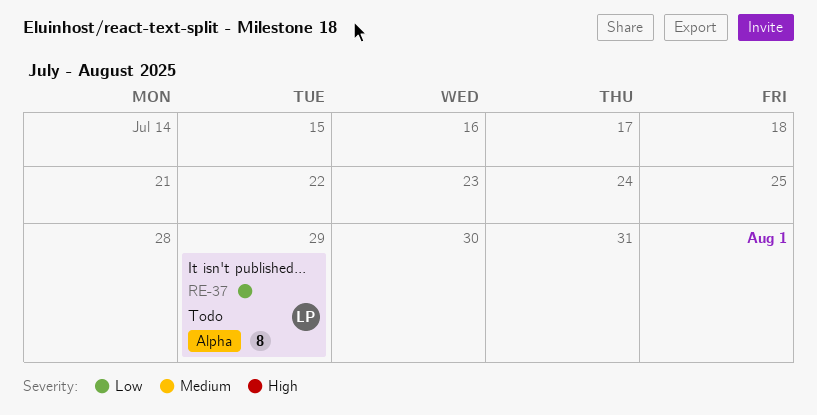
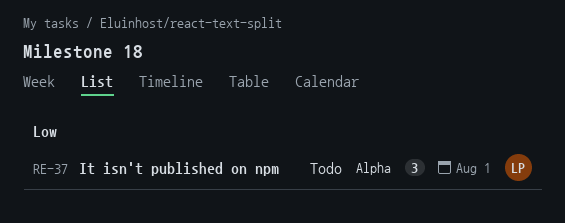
RE-37, estimate: 8 -> 3
RE-37, due: Jul 29 -> Aug 1

